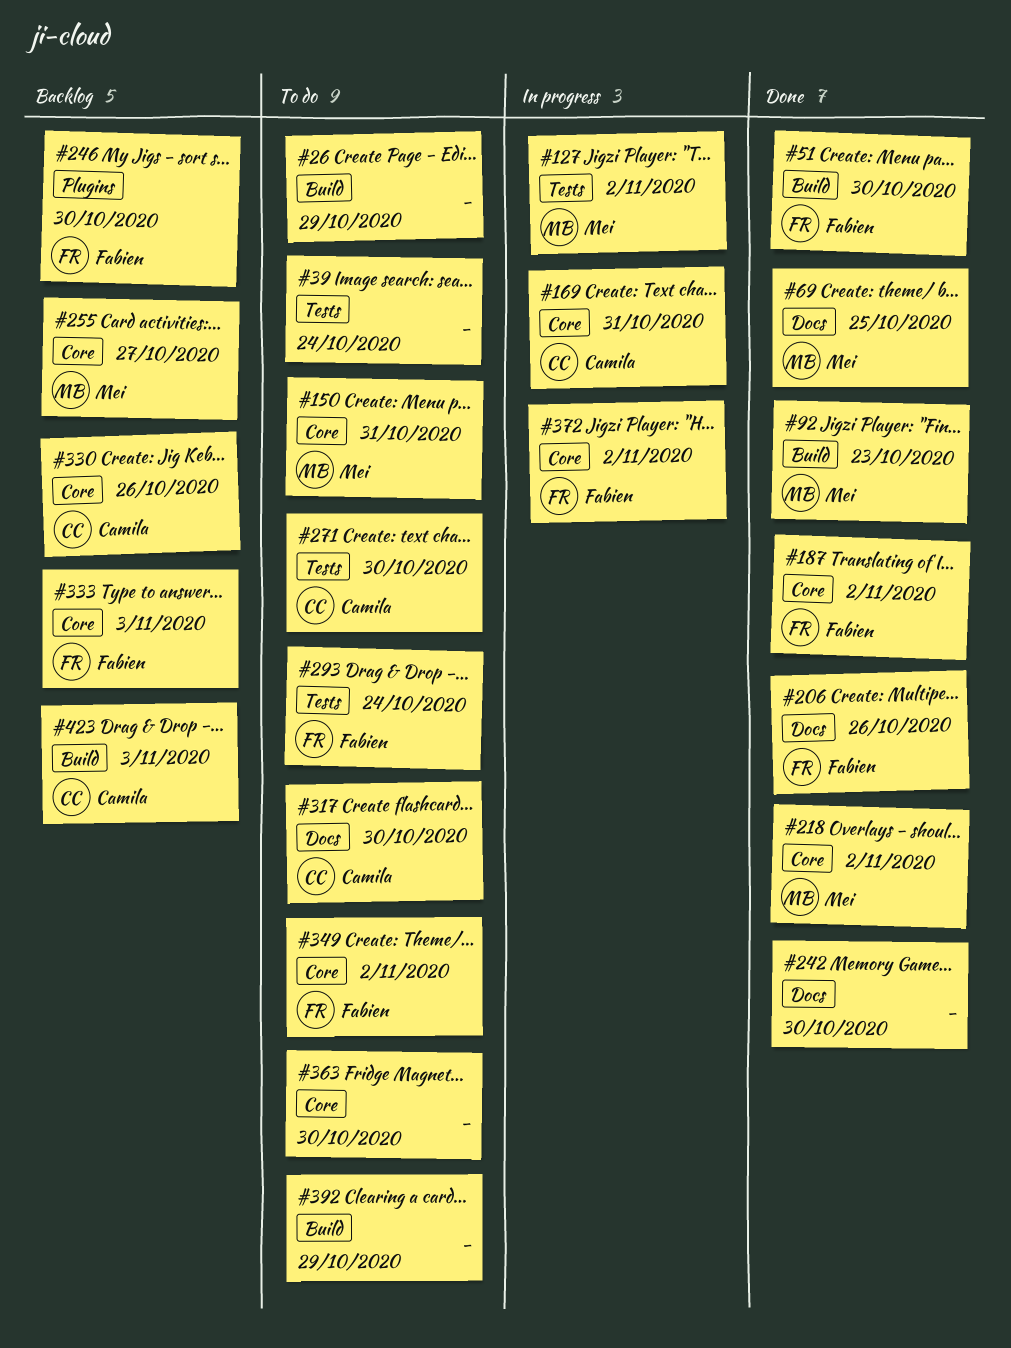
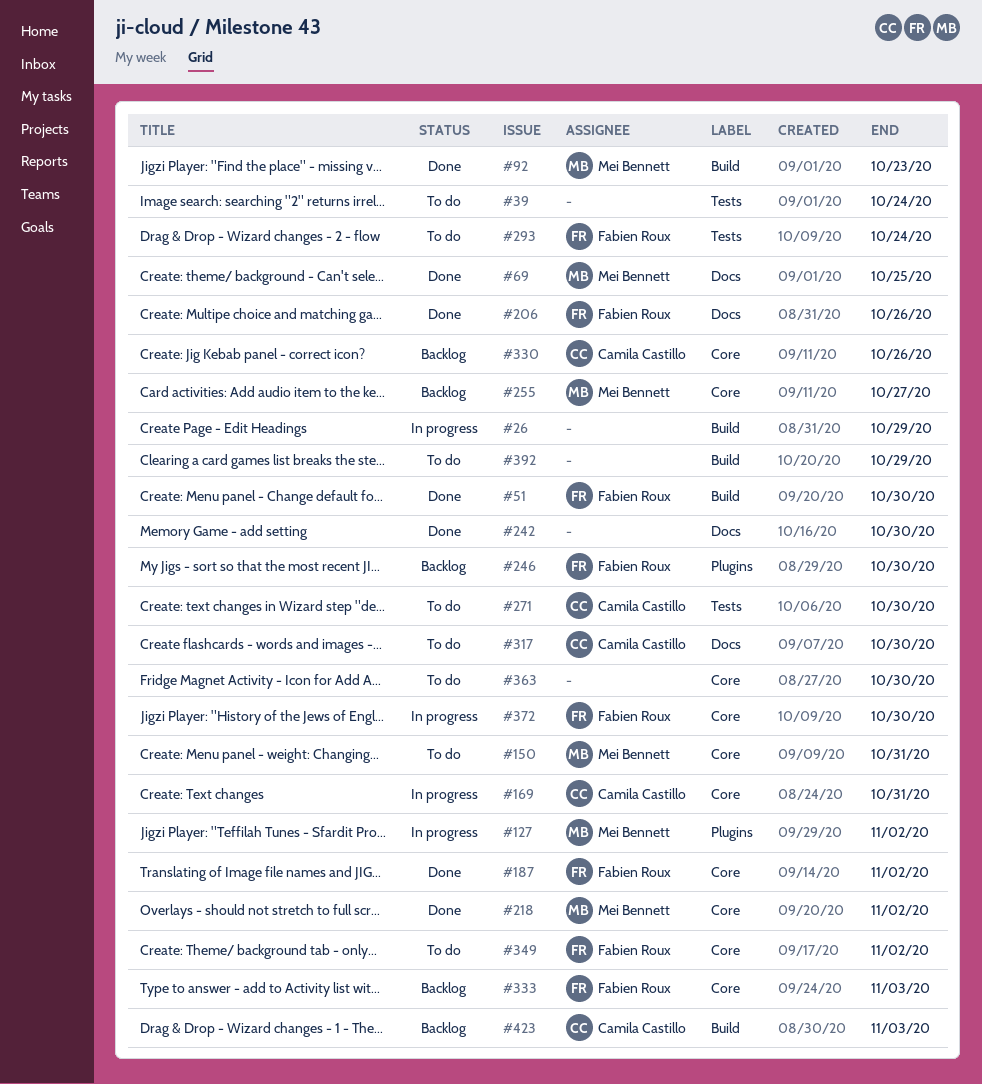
#26, status: To do -> In progress
#127, label: Tests -> Plugins
#372, due: Nov 2 -> Oct 30

